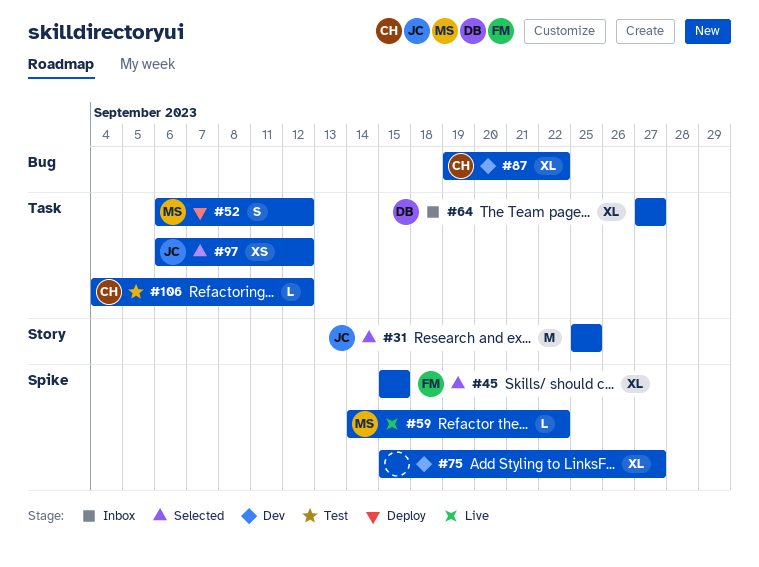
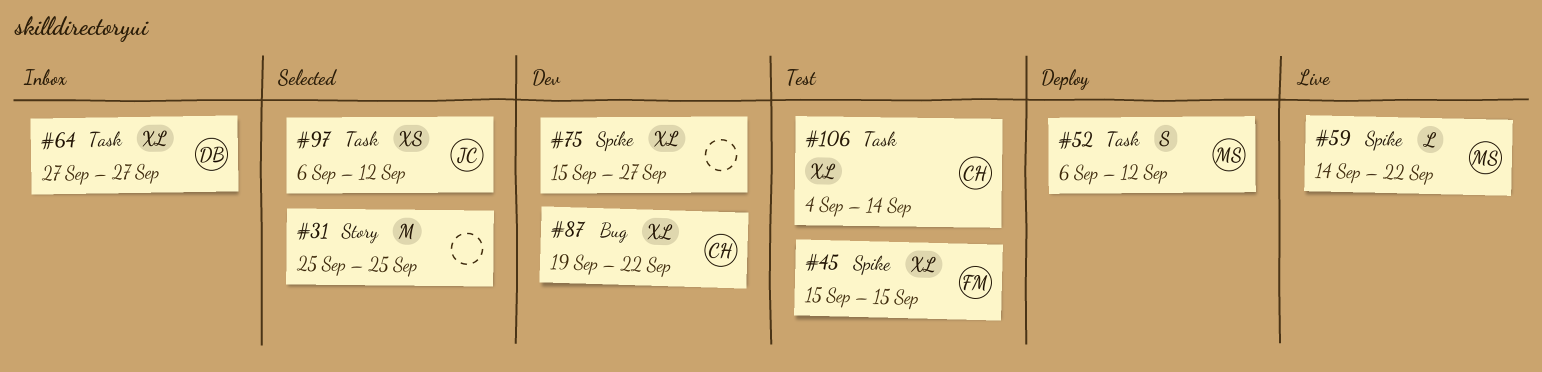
#31, owner: JC -> none
#45, status: Selected -> Test
#106, estimate: L -> XL
#106, due: Sep 12 -> Sep 14

